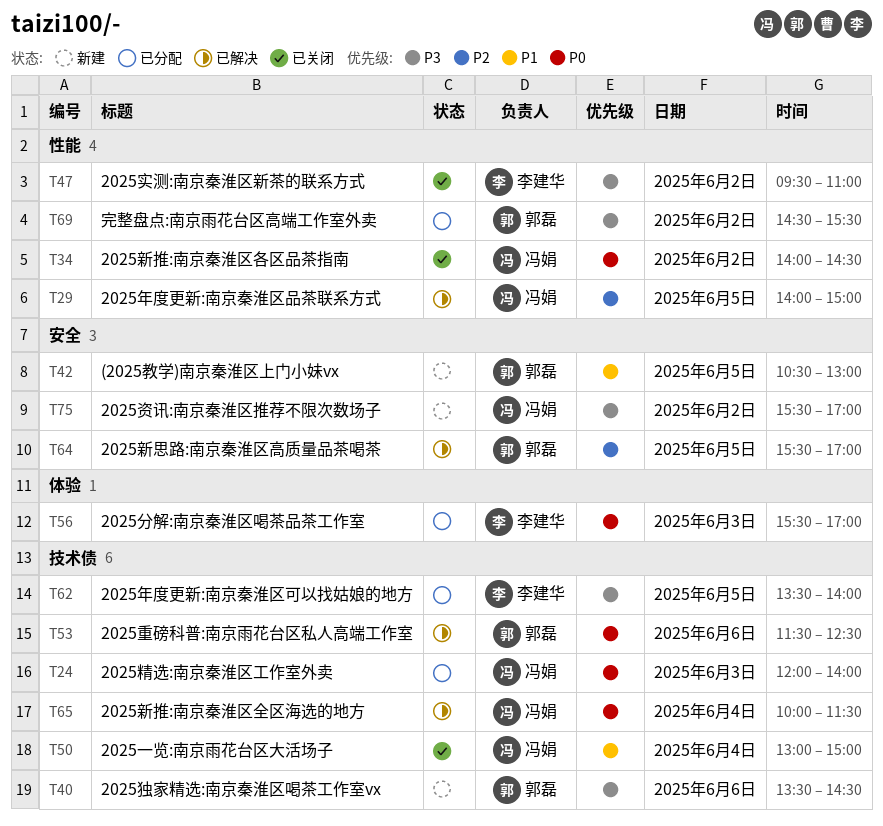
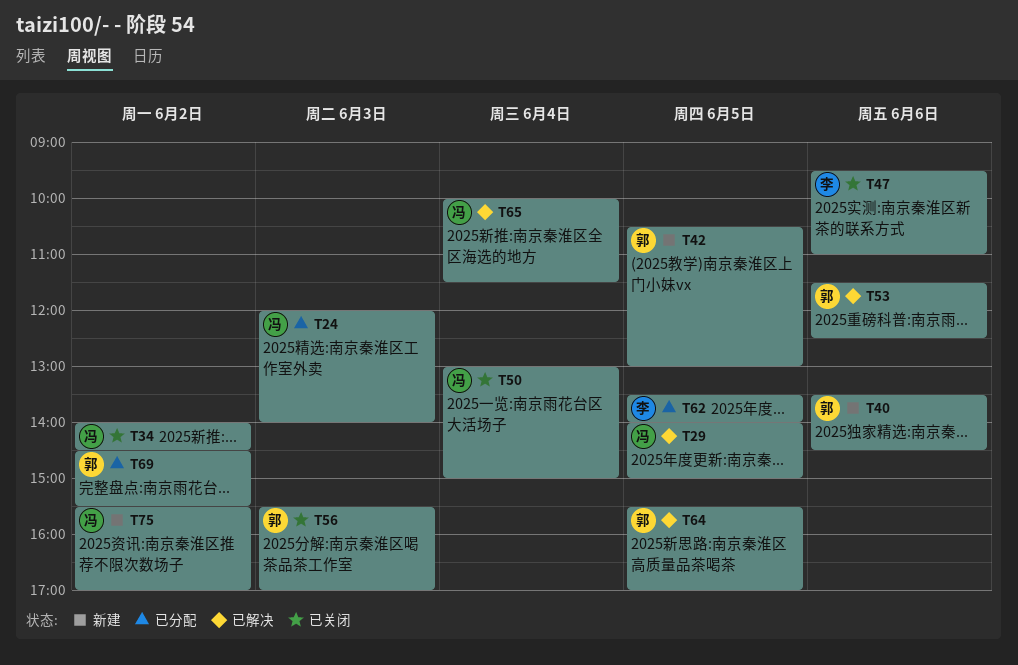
T47, day: Jun 2 -> Jun 6
T56, status: 已分配 -> 已关闭
T56, owner: 李建华 -> 郭磊

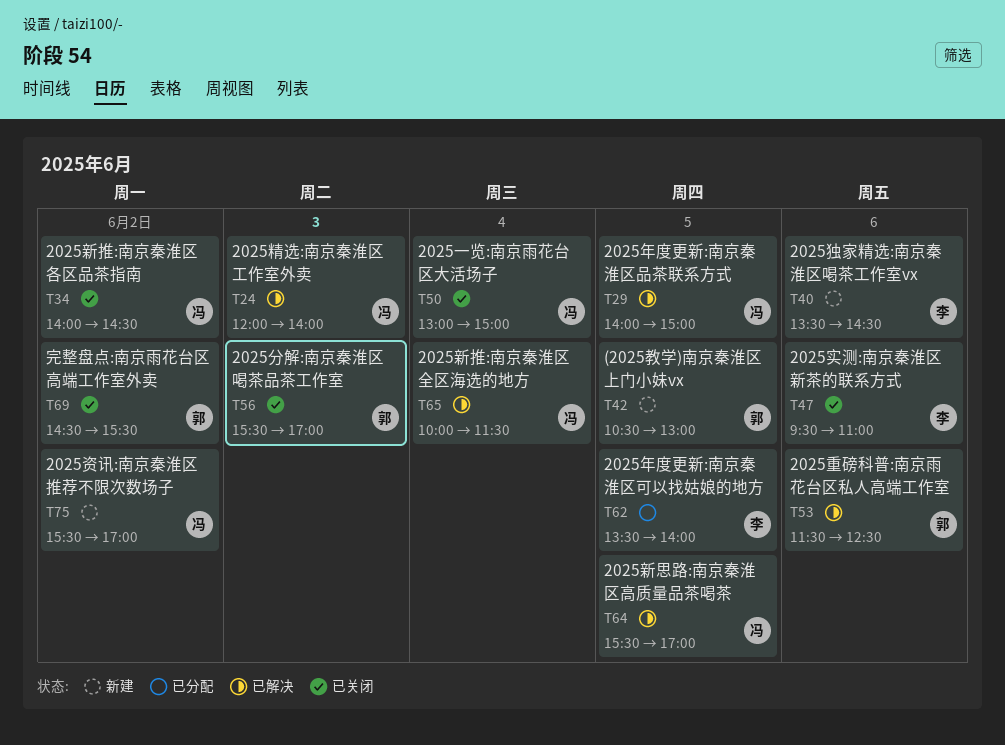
T24, status: 已分配 -> 已解决
T40, owner: 郭 -> 李
T64, owner: 郭 -> 冯
T69, status: 已分配 -> 已关闭

